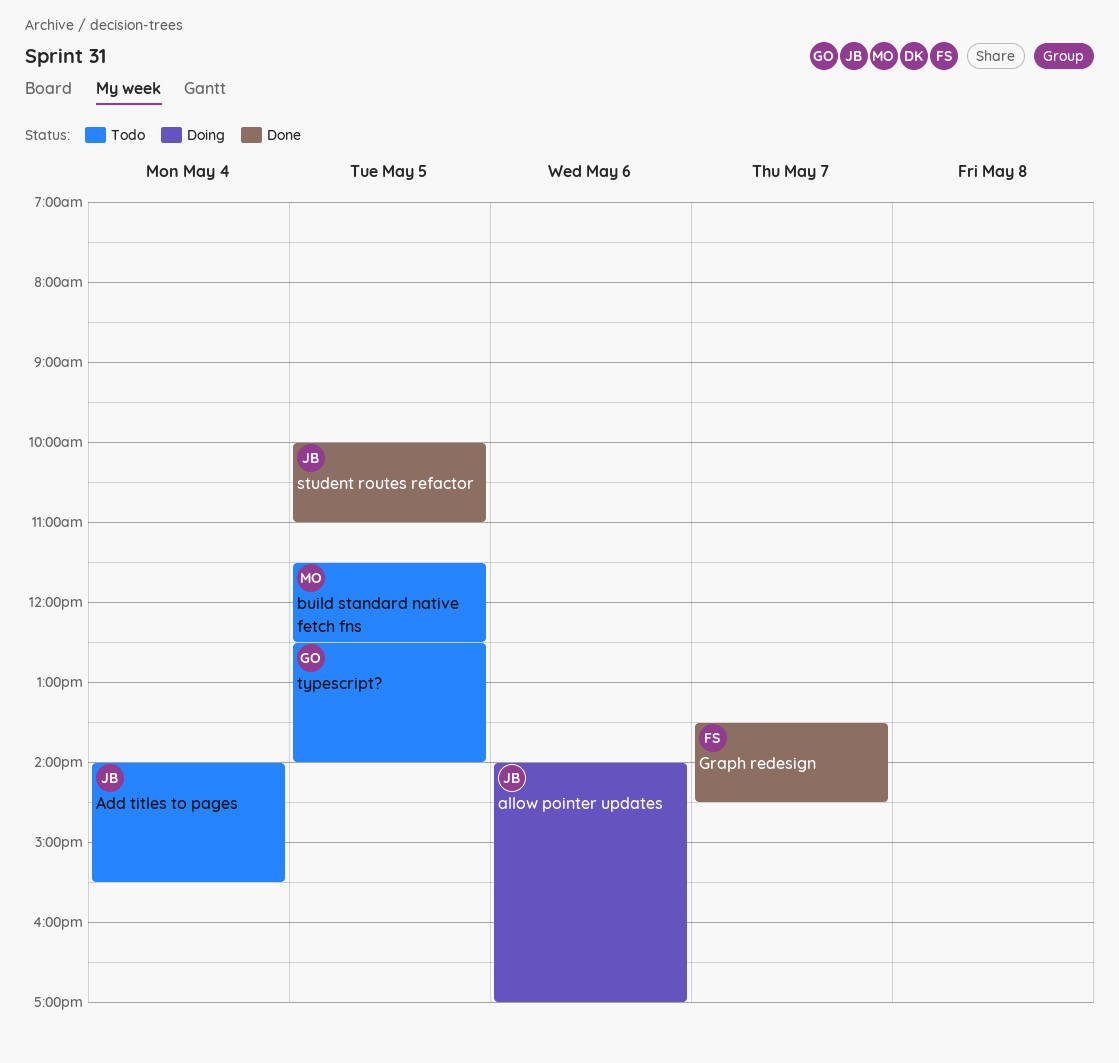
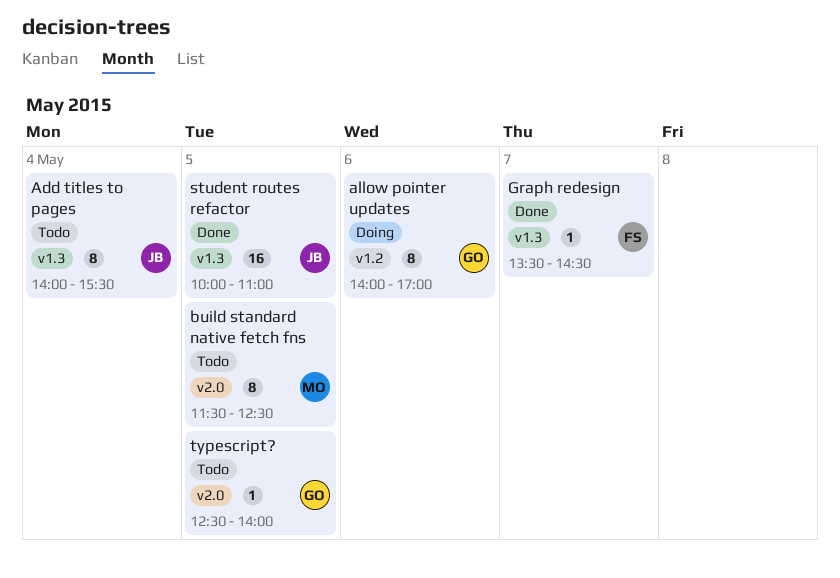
allow pointer updates, owner: JB -> GO

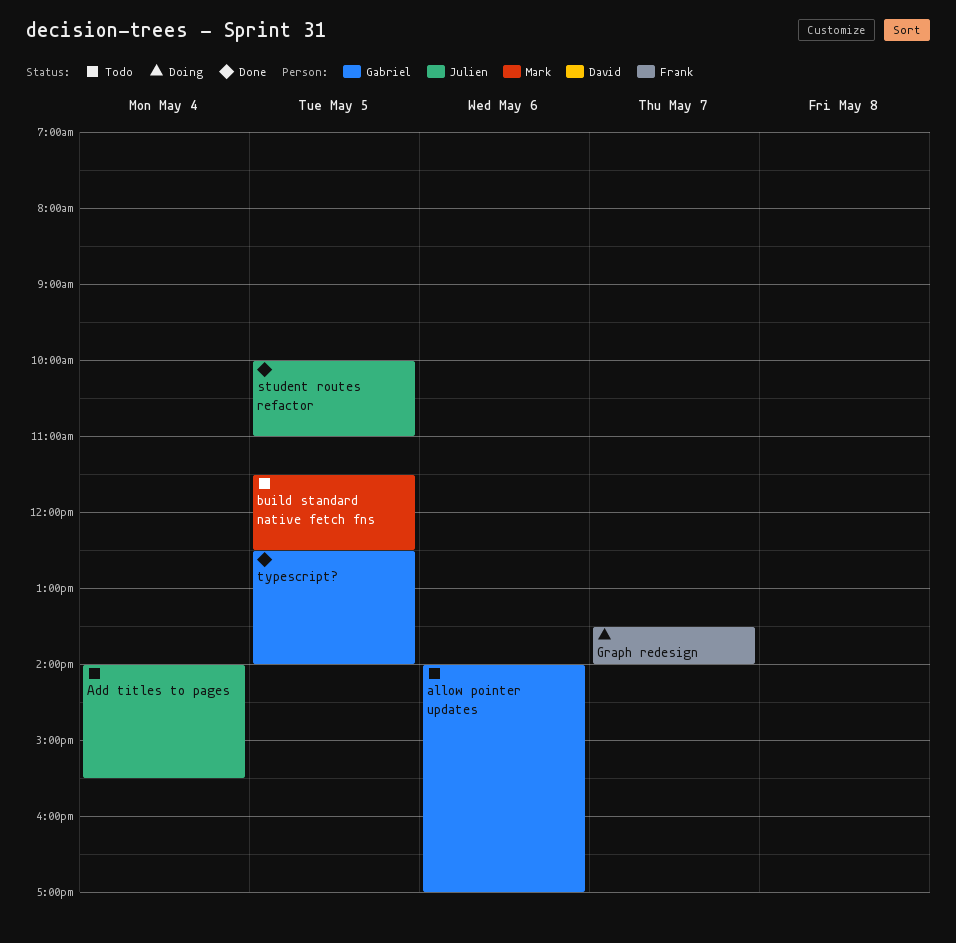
allow pointer updates, status: Doing -> Todo
Graph redesign, status: Done -> Doing
Graph redesign, ends: 14:30 -> 14:00
typescript?, status: Todo -> Done

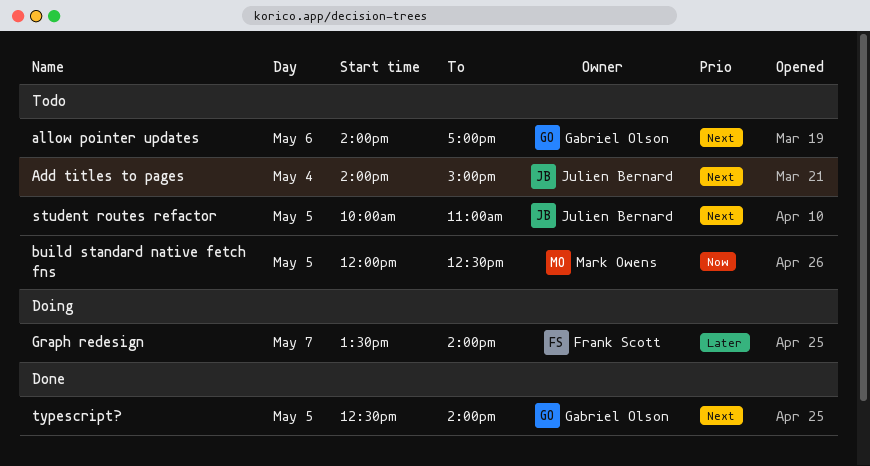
Add titles to pages, ends: 15:30 -> 15:00
build standard native fetch fns, begins: 11:30 -> 12:00
student routes refactor, status: Done -> Todo

